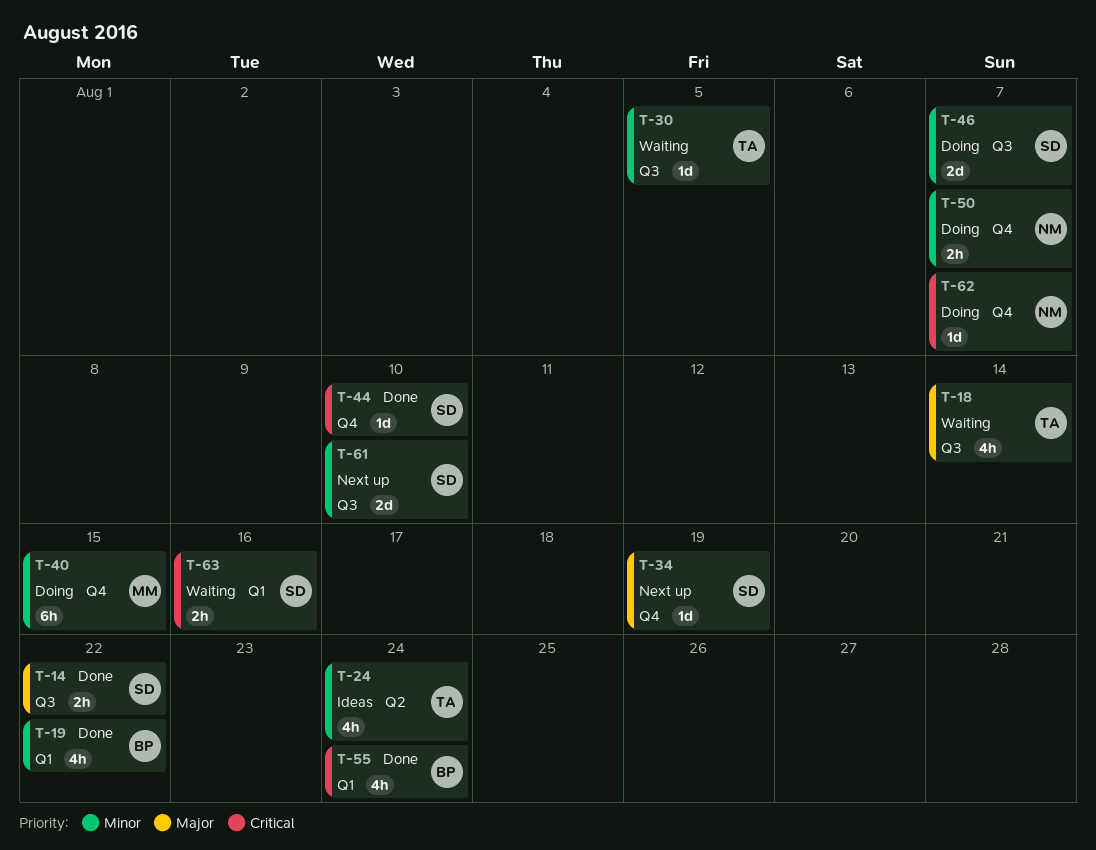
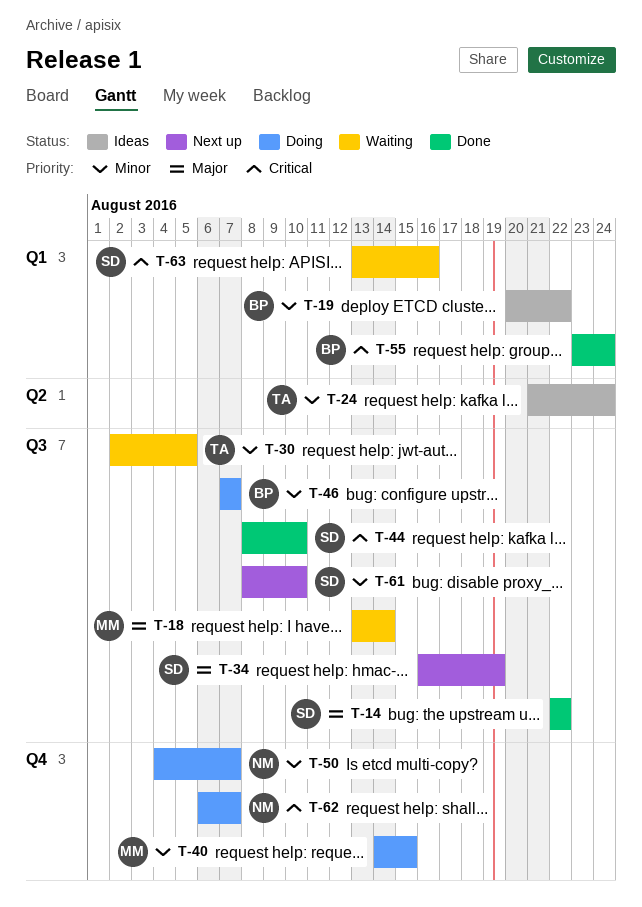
T-18, owner: TA -> MM
T-19, status: Done -> Ideas
T-34, label: Q4 -> Q3
T-44, label: Q4 -> Q3
T-46, owner: SD -> BP

